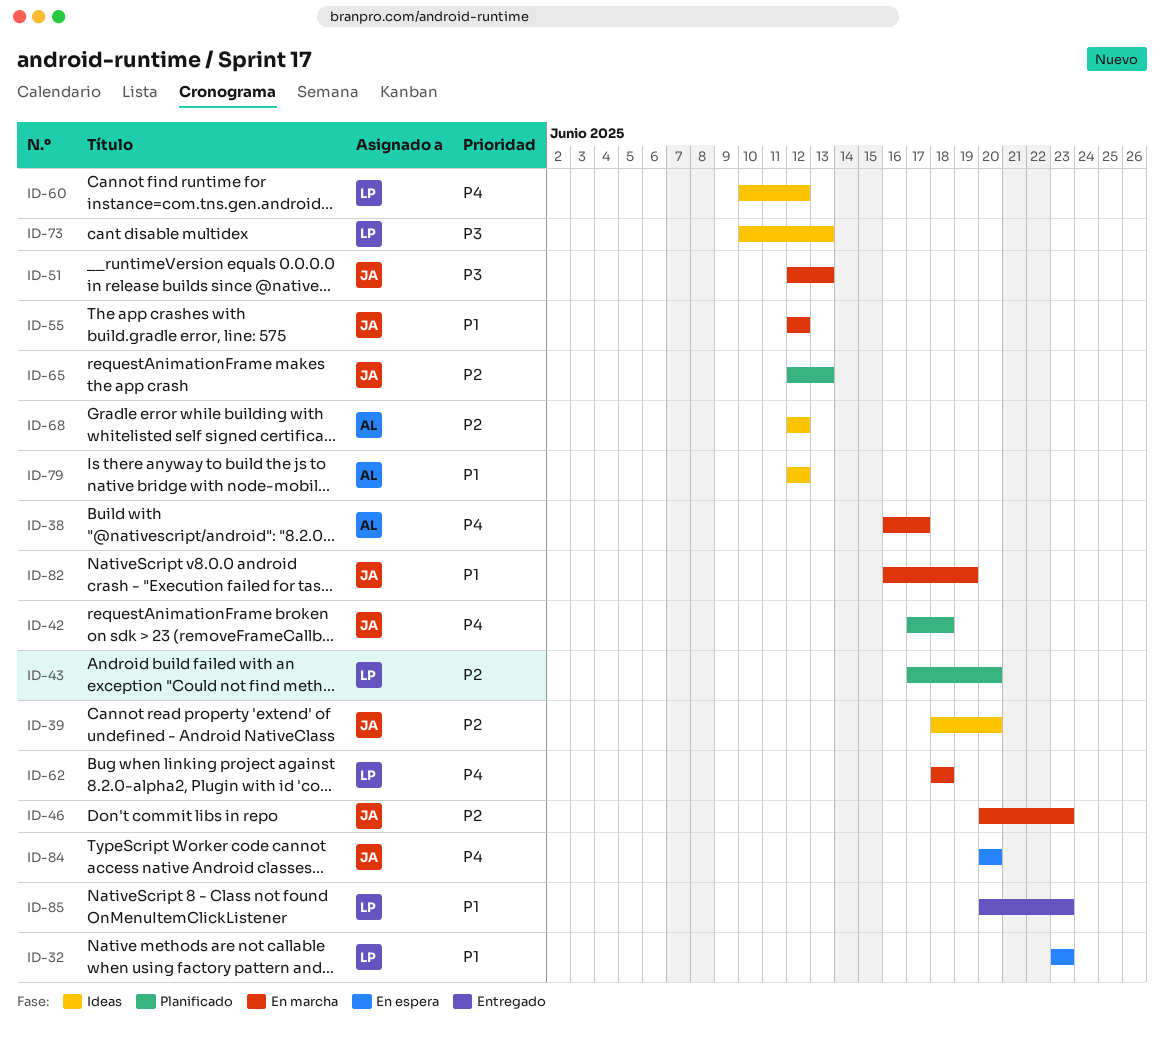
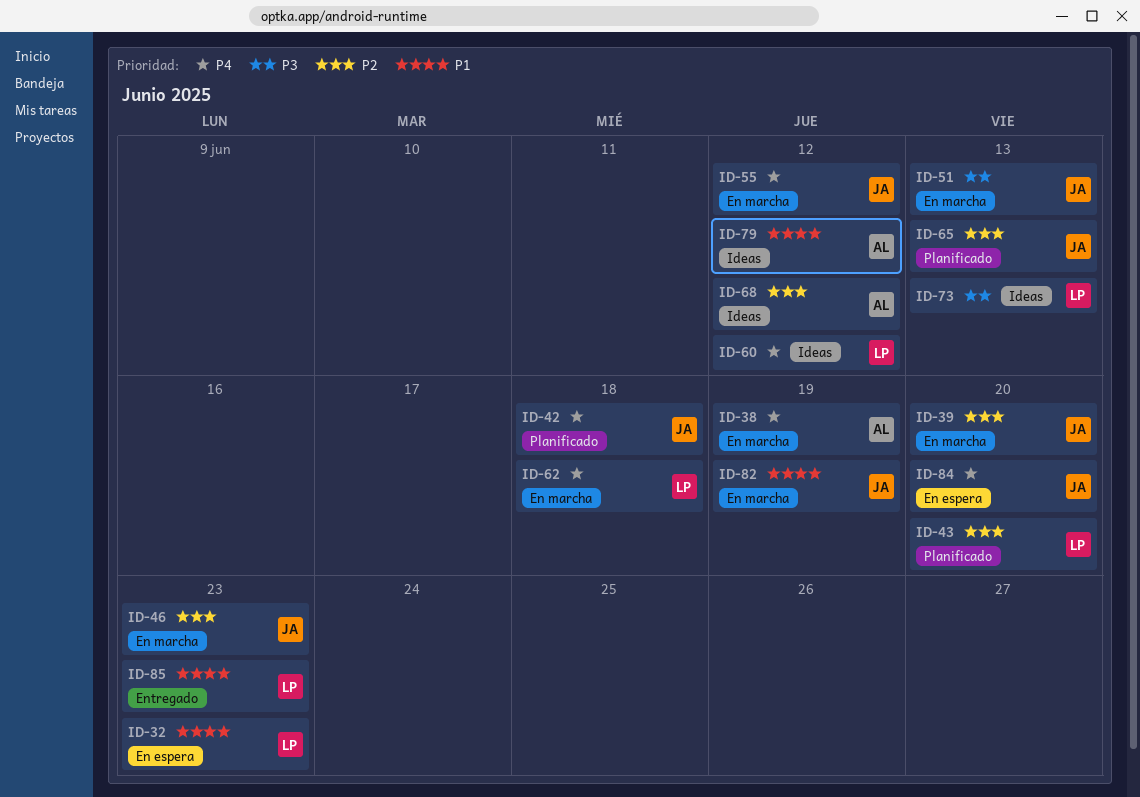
ID-38, due: Jun 17 -> Jun 19
ID-39, status: Ideas -> En marcha
ID-55, priority: P1 -> P4

